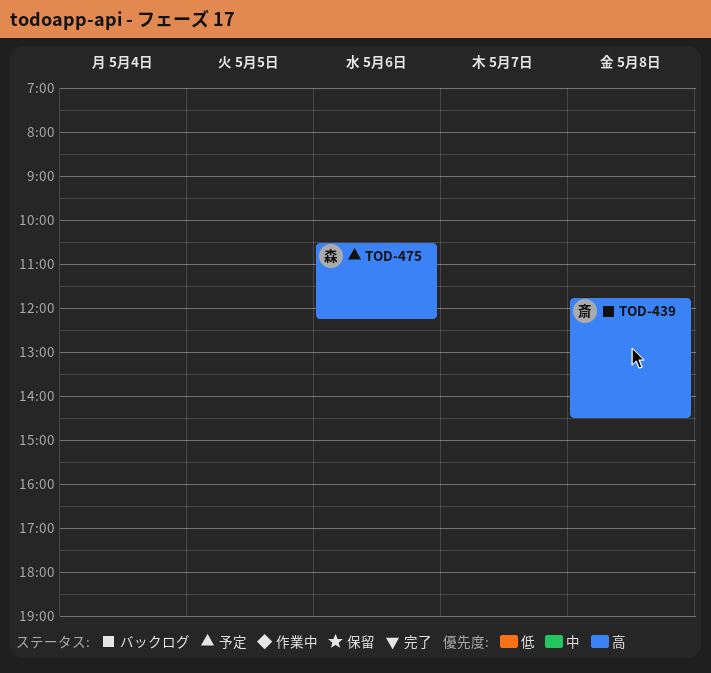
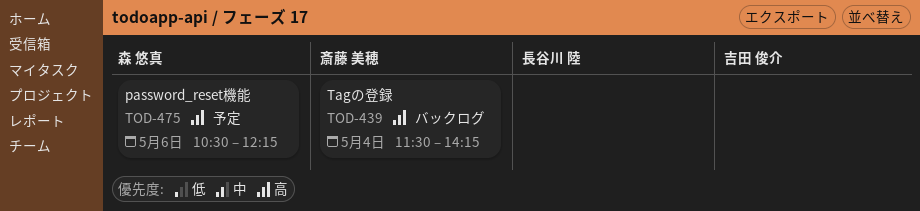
TOD-439, day: May 8 -> May 4
TOD-439, begins: 11:45 -> 11:30
TOD-439, ends: 14:30 -> 14:15

